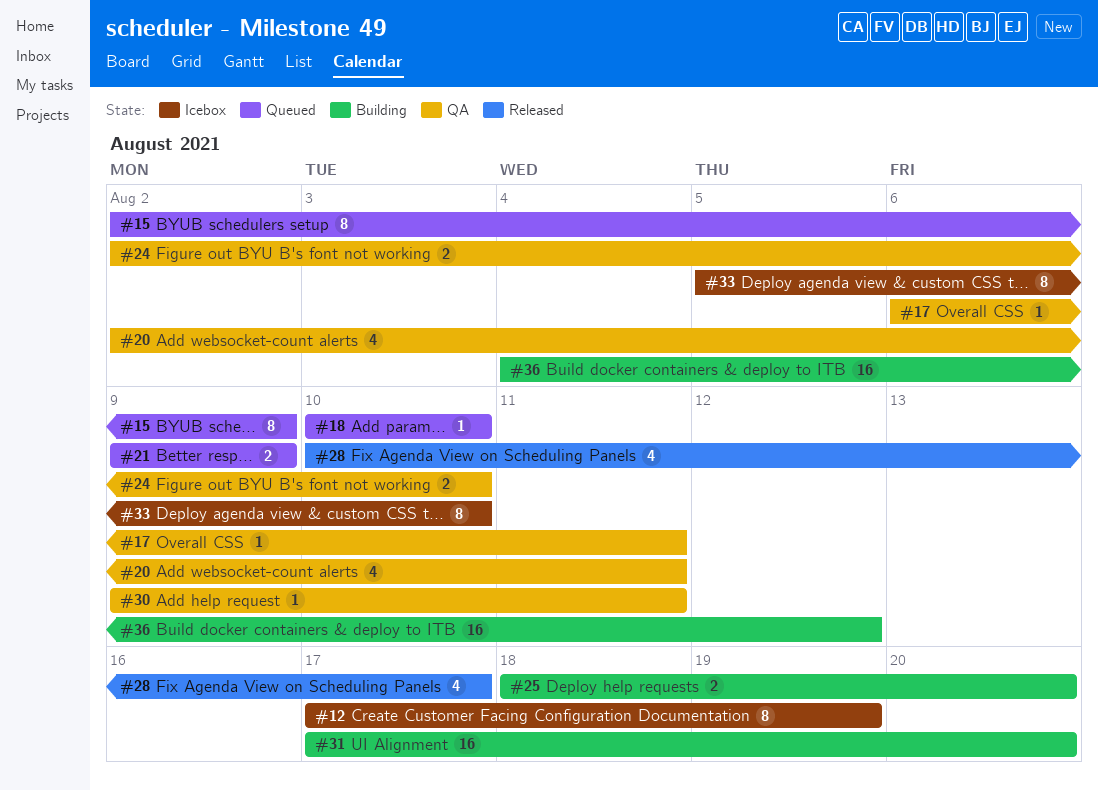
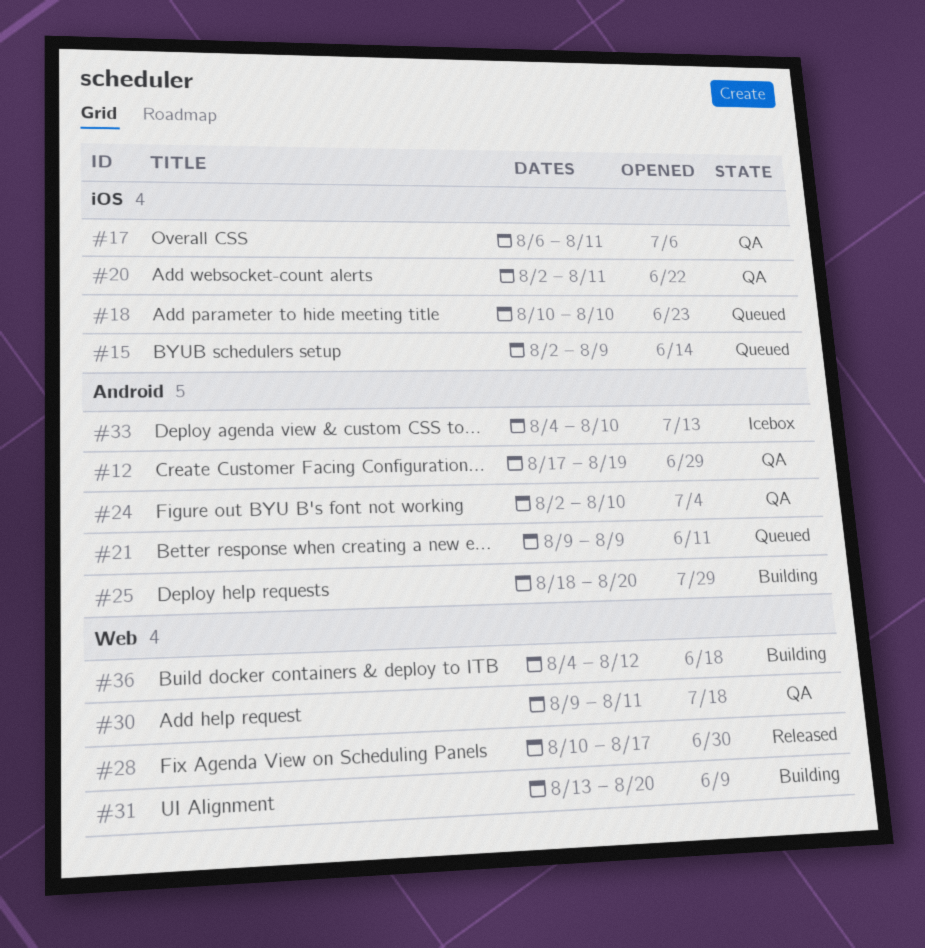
#12, status: Icebox -> QA
#31, start: Aug 17 -> Aug 13
#33, start: Aug 5 -> Aug 4

